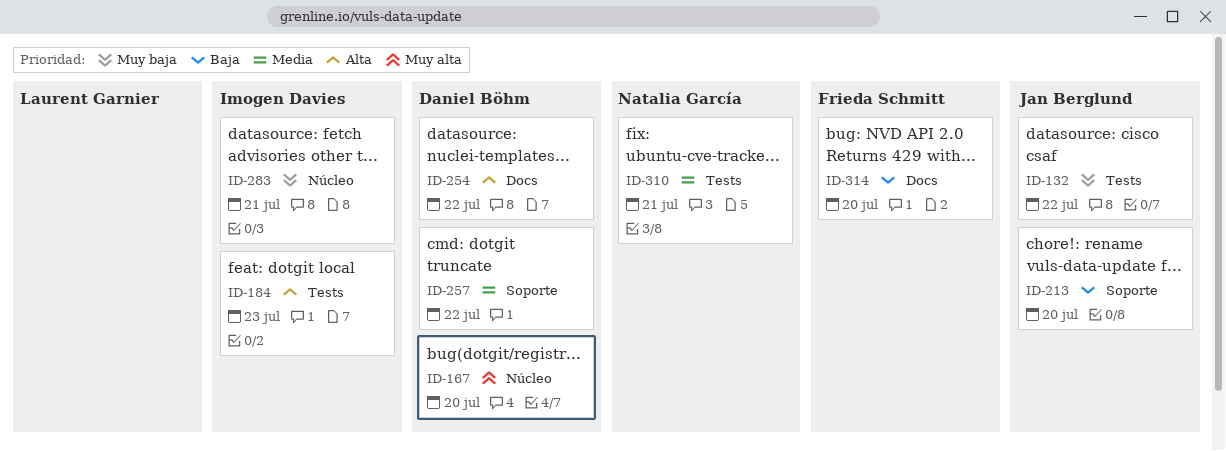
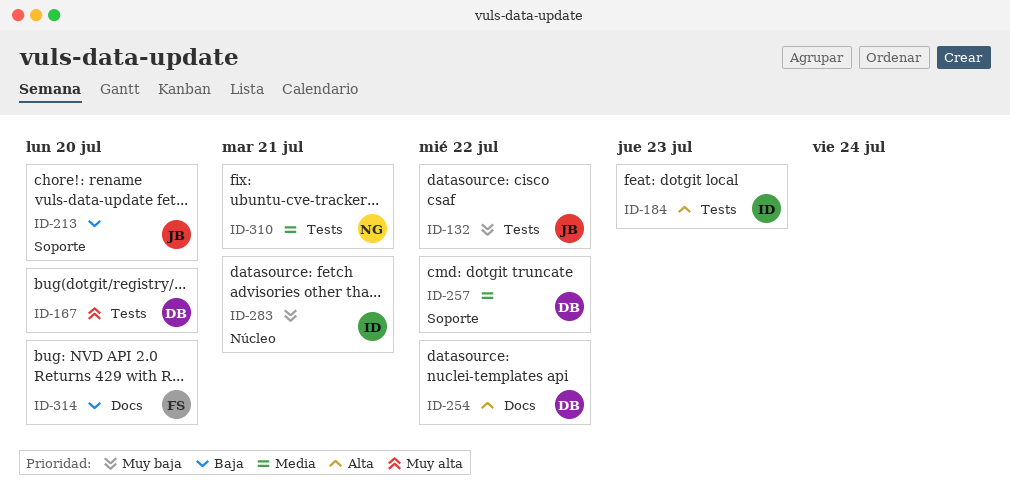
ID-167, label: Núcleo -> Tests

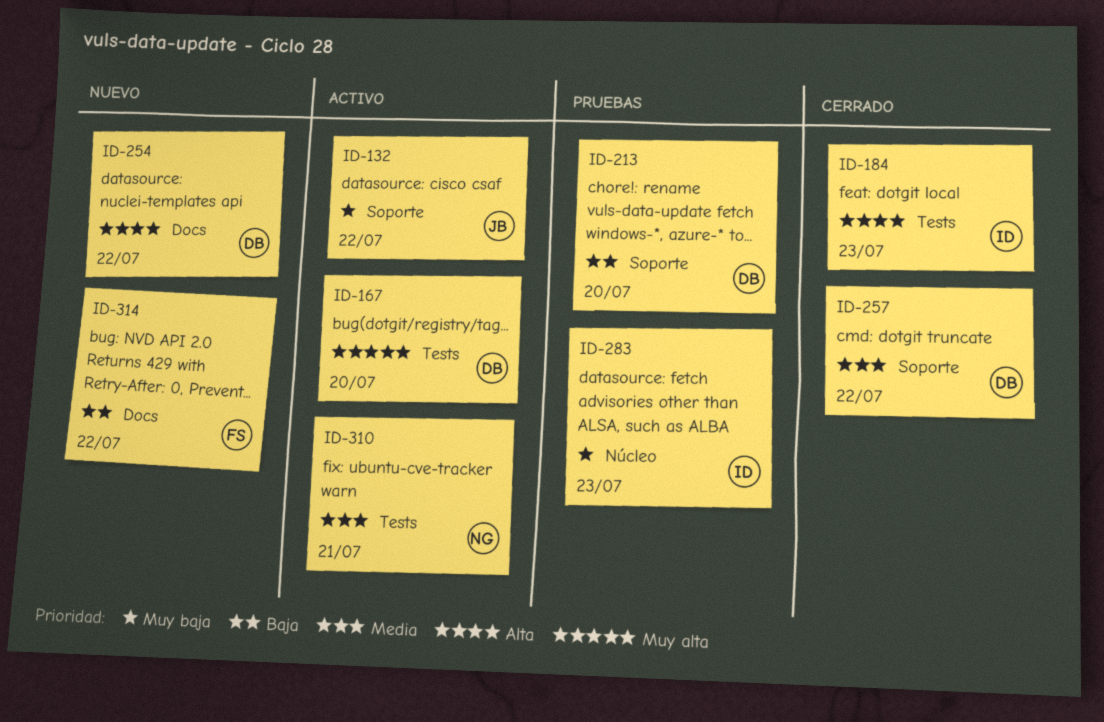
ID-132, label: Tests -> Soporte
ID-213, owner: JB -> DB
ID-283, due: Jul 21 -> Jul 23
ID-314, due: Jul 20 -> Jul 22

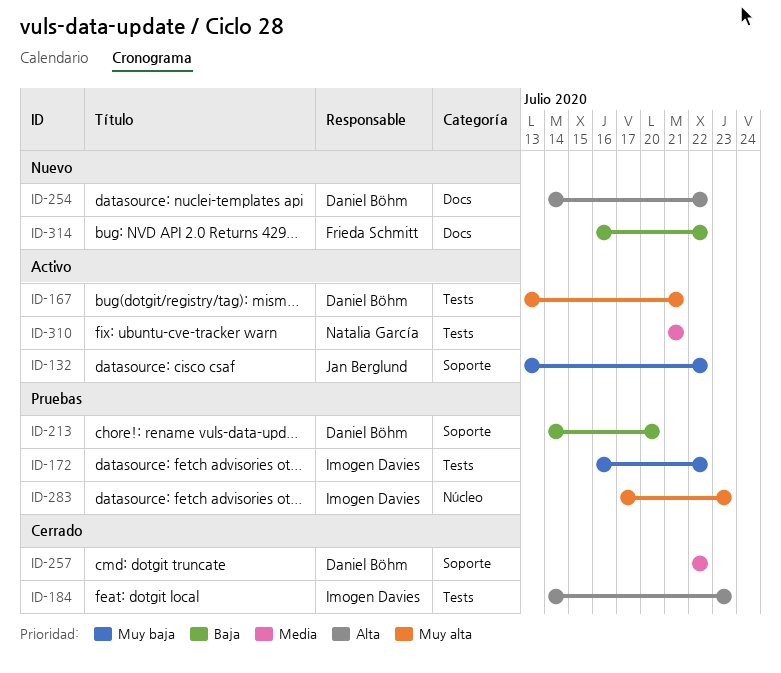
ID-167, due: Jul 20 -> Jul 21
ID-172: none -> present
ID-283, priority: Muy baja -> Muy alta

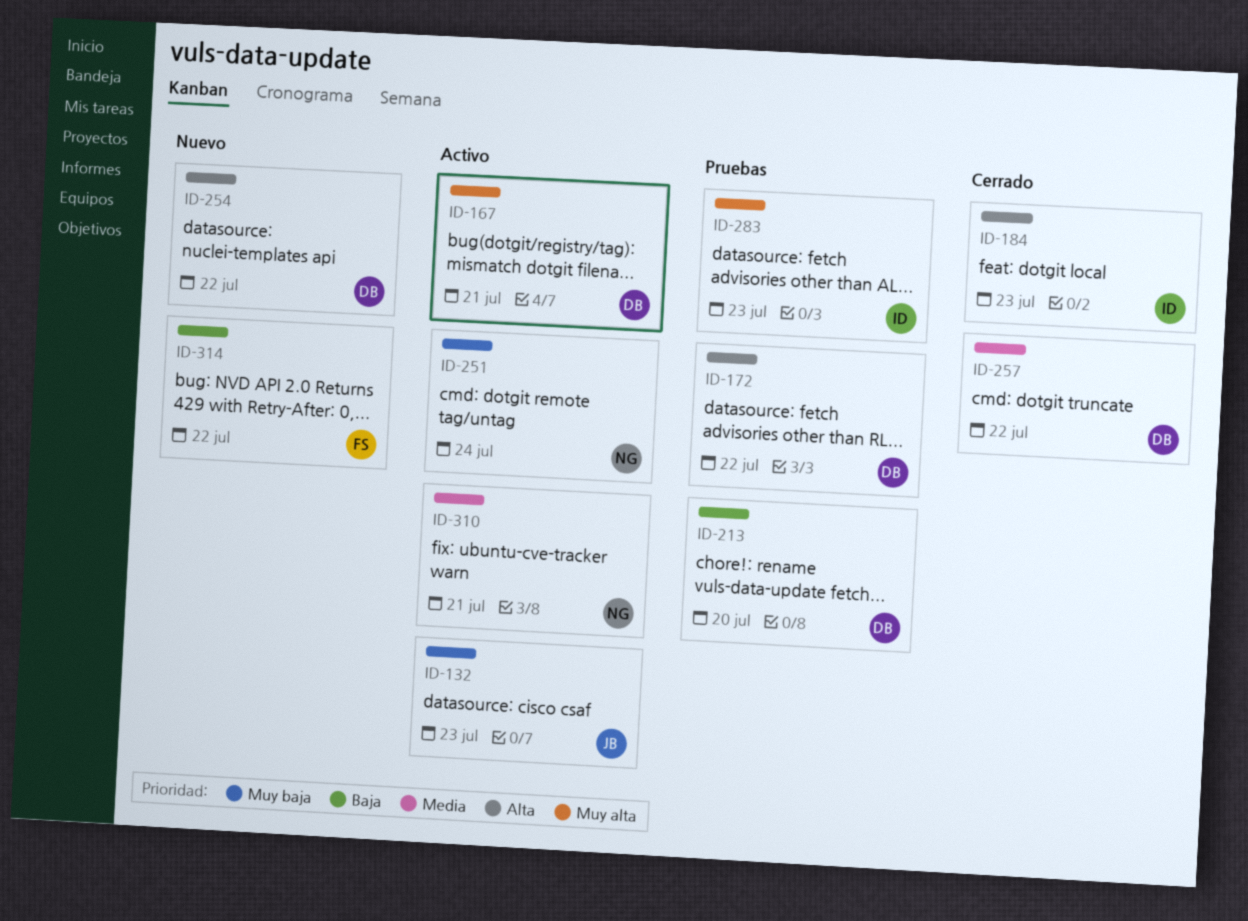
ID-132, due: Jul 22 -> Jul 23
ID-172, owner: Imogen Davies -> Daniel Böhm
ID-172, priority: Muy baja -> Alta
ID-251: none -> present

